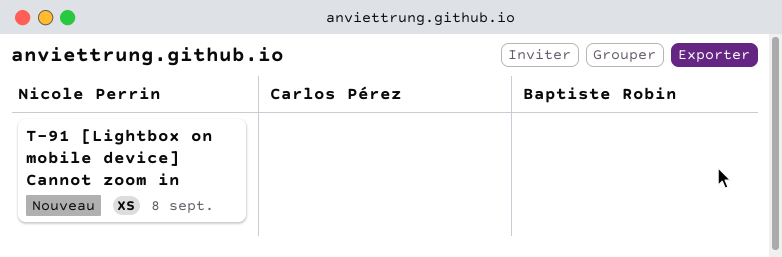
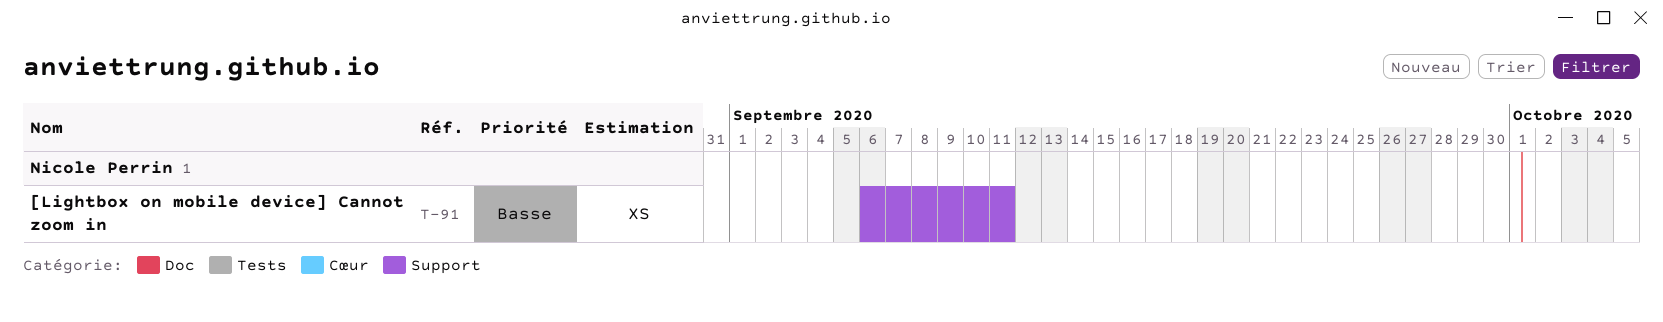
T-91, due: Sep 8 -> Sep 11

